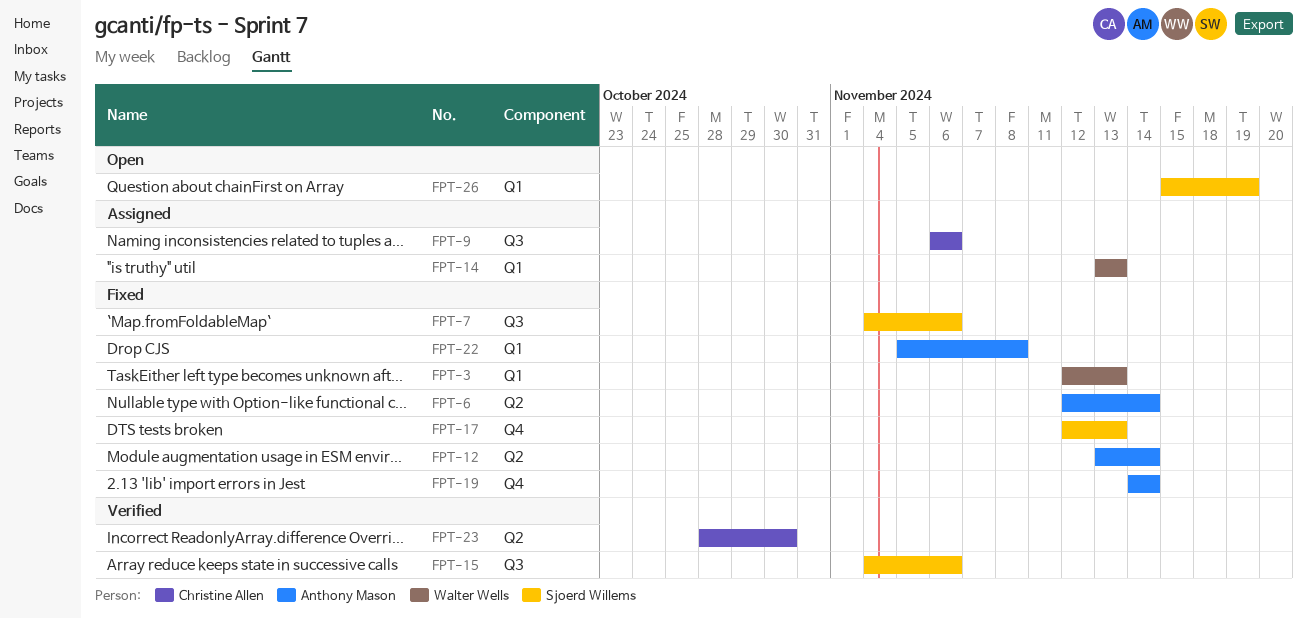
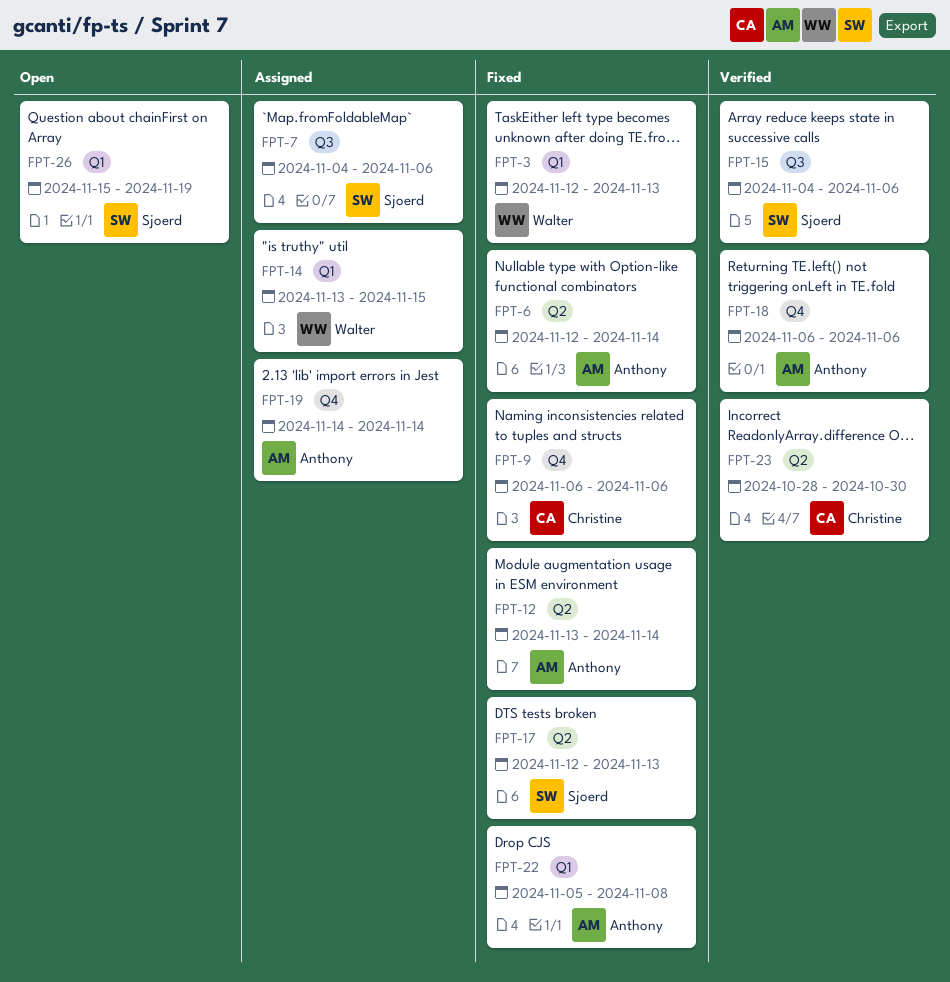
FPT-7, status: Fixed -> Assigned
FPT-9, status: Assigned -> Fixed
FPT-9, label: Q3 -> Q4
FPT-14, due: Nov 13 -> Nov 15
FPT-17, label: Q4 -> Q2
FPT-18: none -> present
FPT-19, status: Fixed -> Assigned

